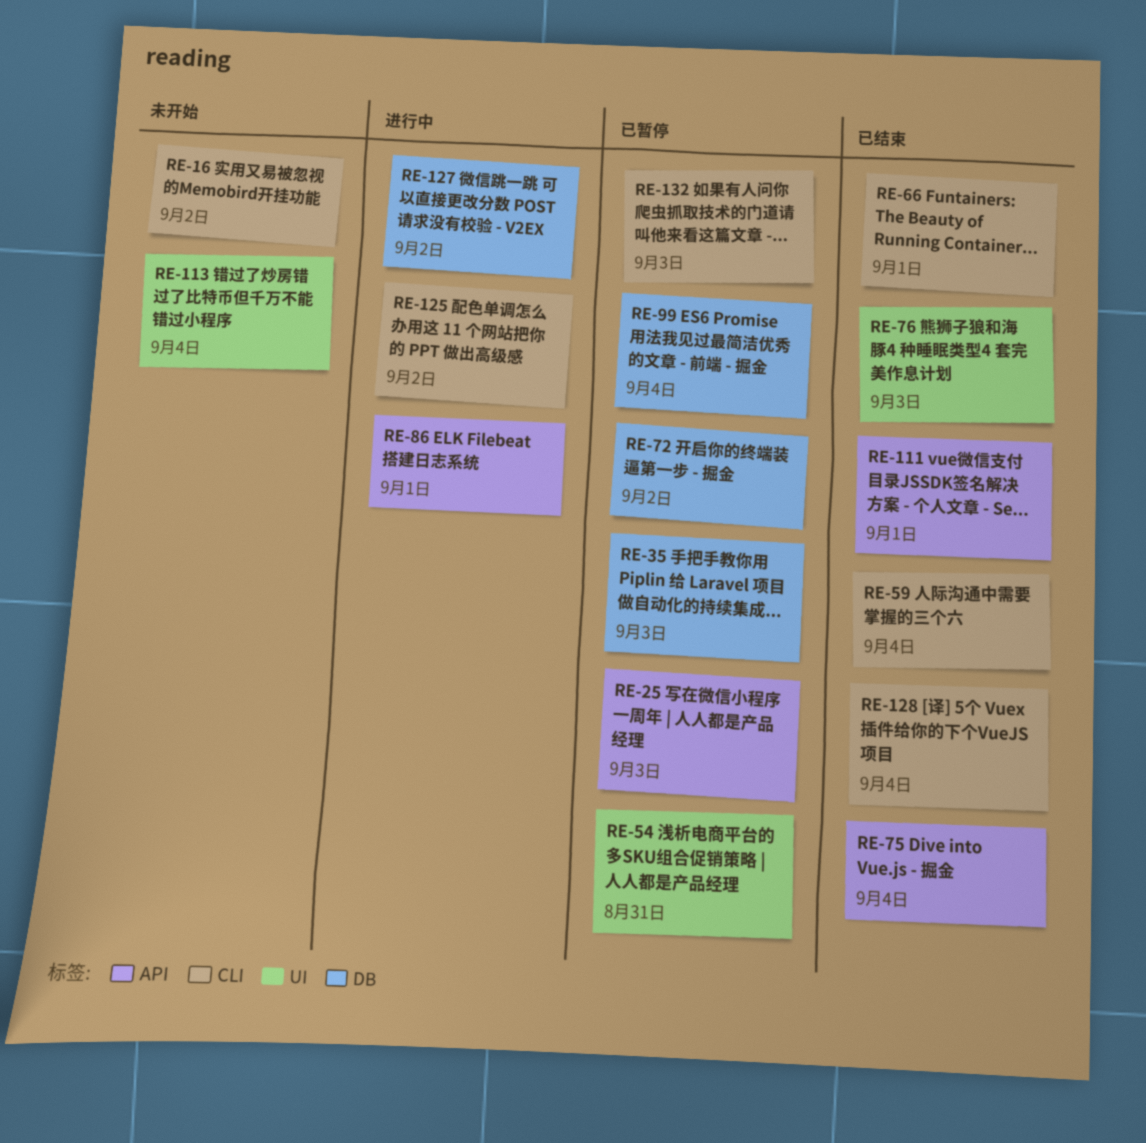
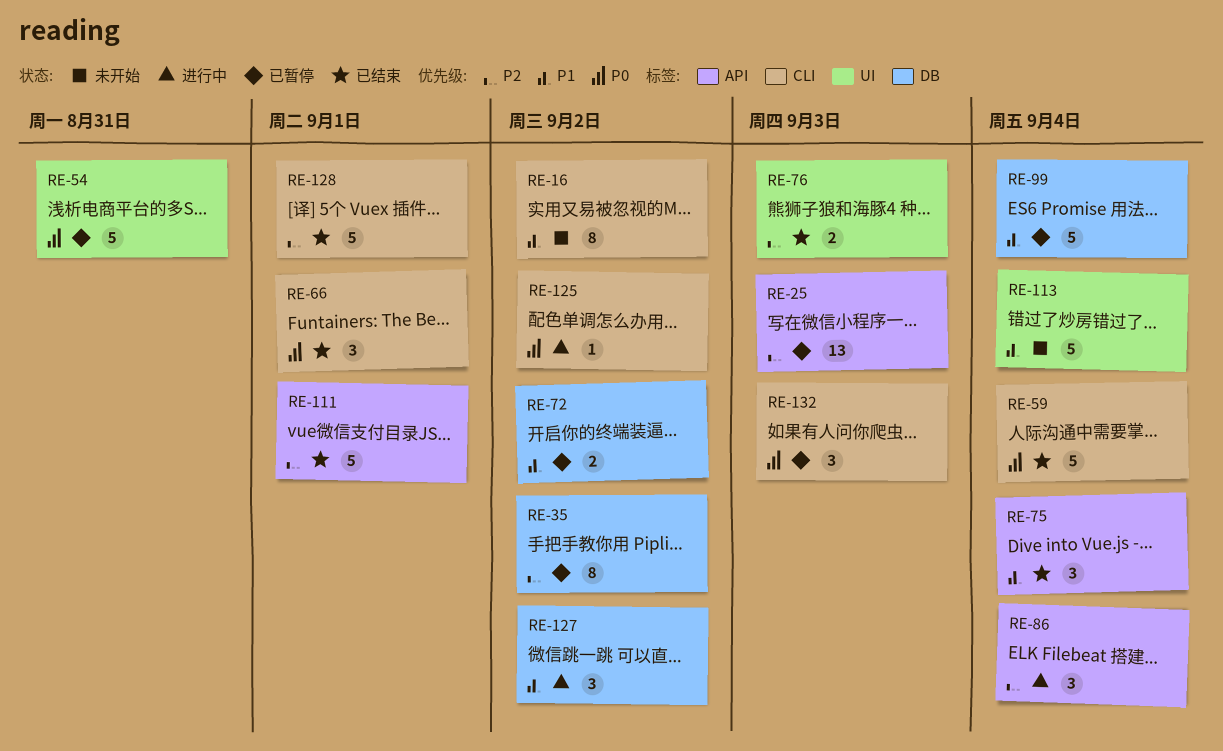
RE-35, due: Sep 3 -> Sep 2
RE-86, due: Sep 1 -> Sep 4
RE-128, due: Sep 4 -> Sep 1

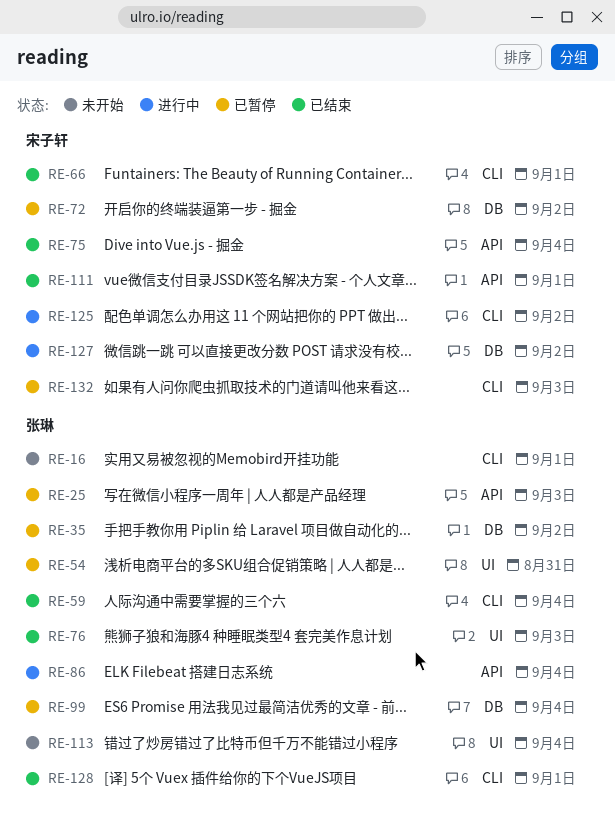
RE-16, due: Sep 2 -> Sep 1

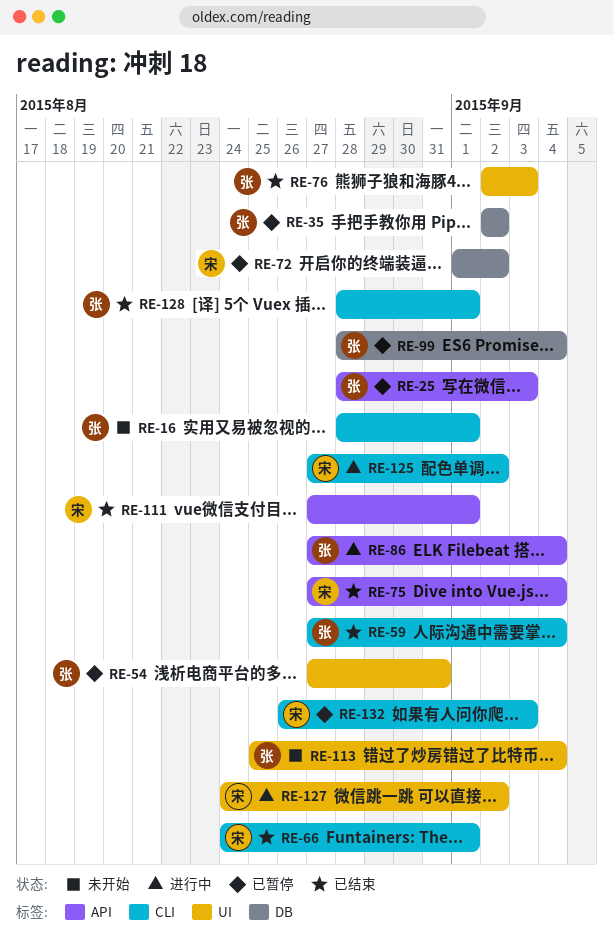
RE-127, label: DB -> UI

